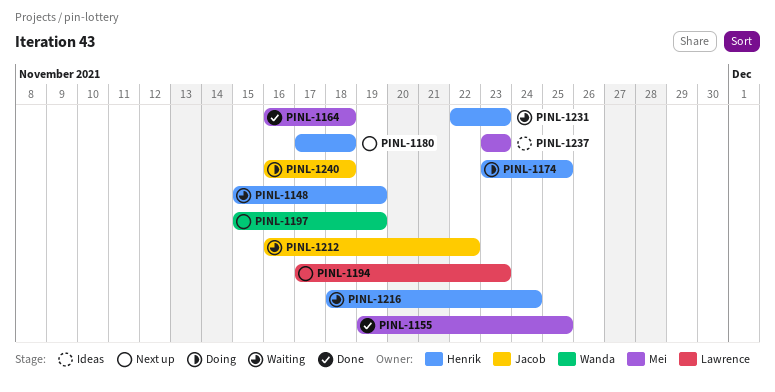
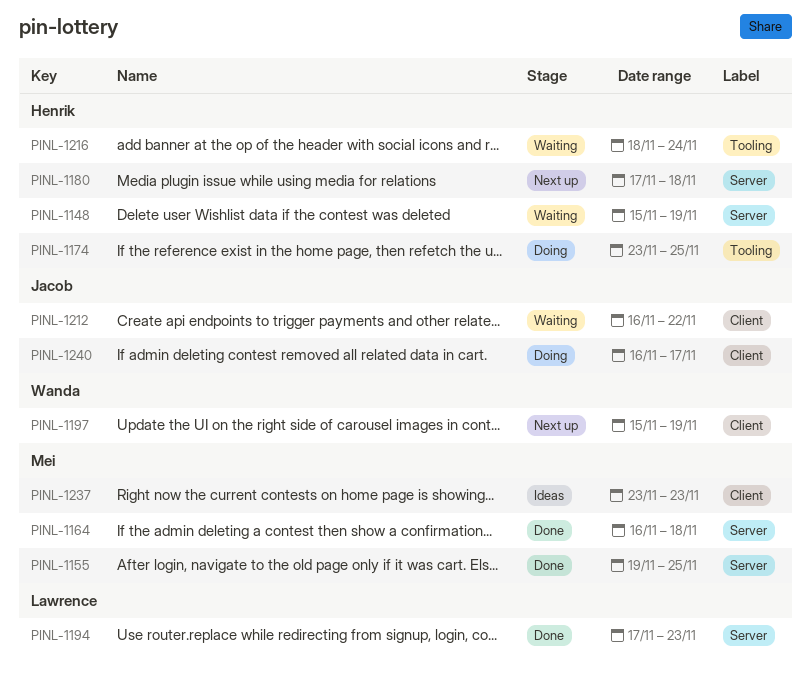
PINL-1194, status: Next up -> Done
PINL-1231: present -> none
PINL-1240, due: Nov 18 -> Nov 17

